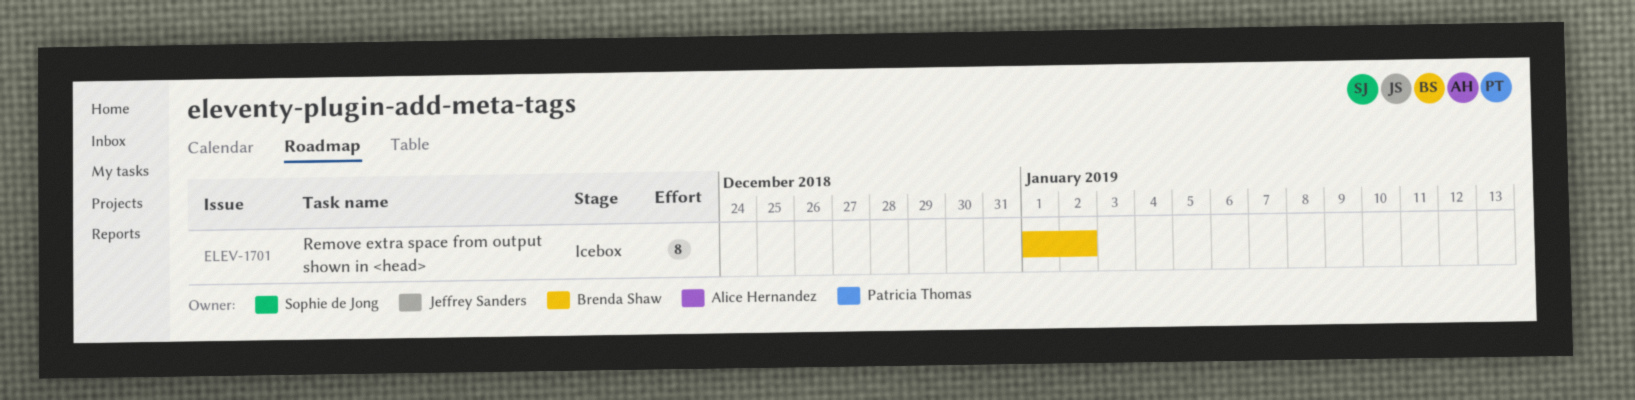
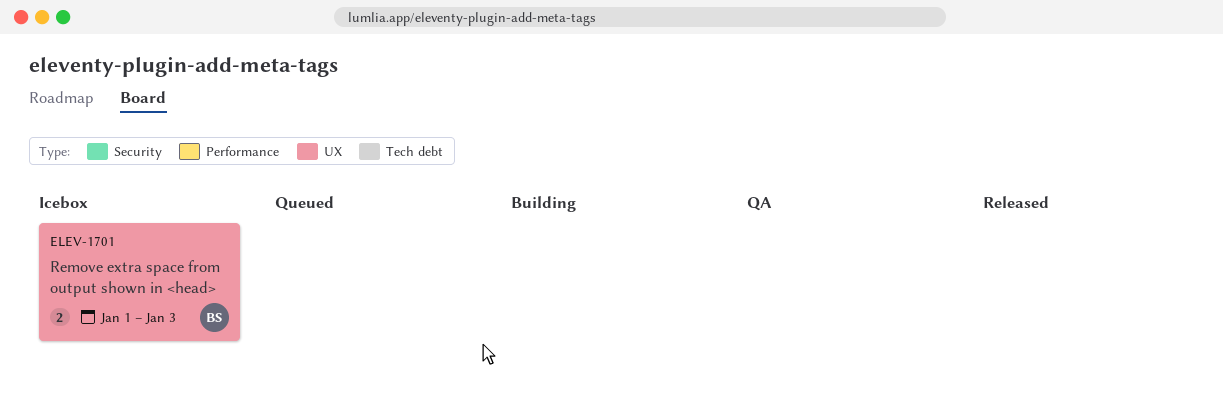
ELEV-1701, estimate: 8 -> 2
ELEV-1701, due: Jan 2 -> Jan 3

